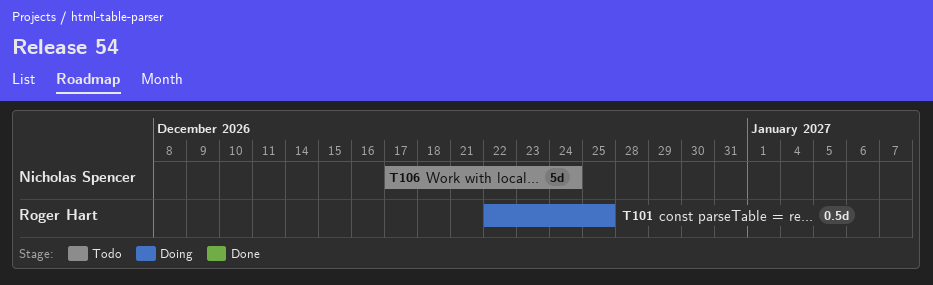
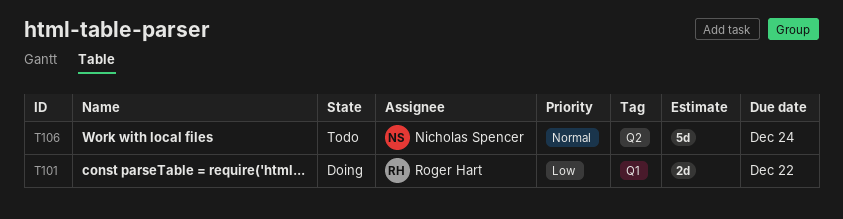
T101, estimate: 0.5d -> 2d
T101, due: Dec 25 -> Dec 22

